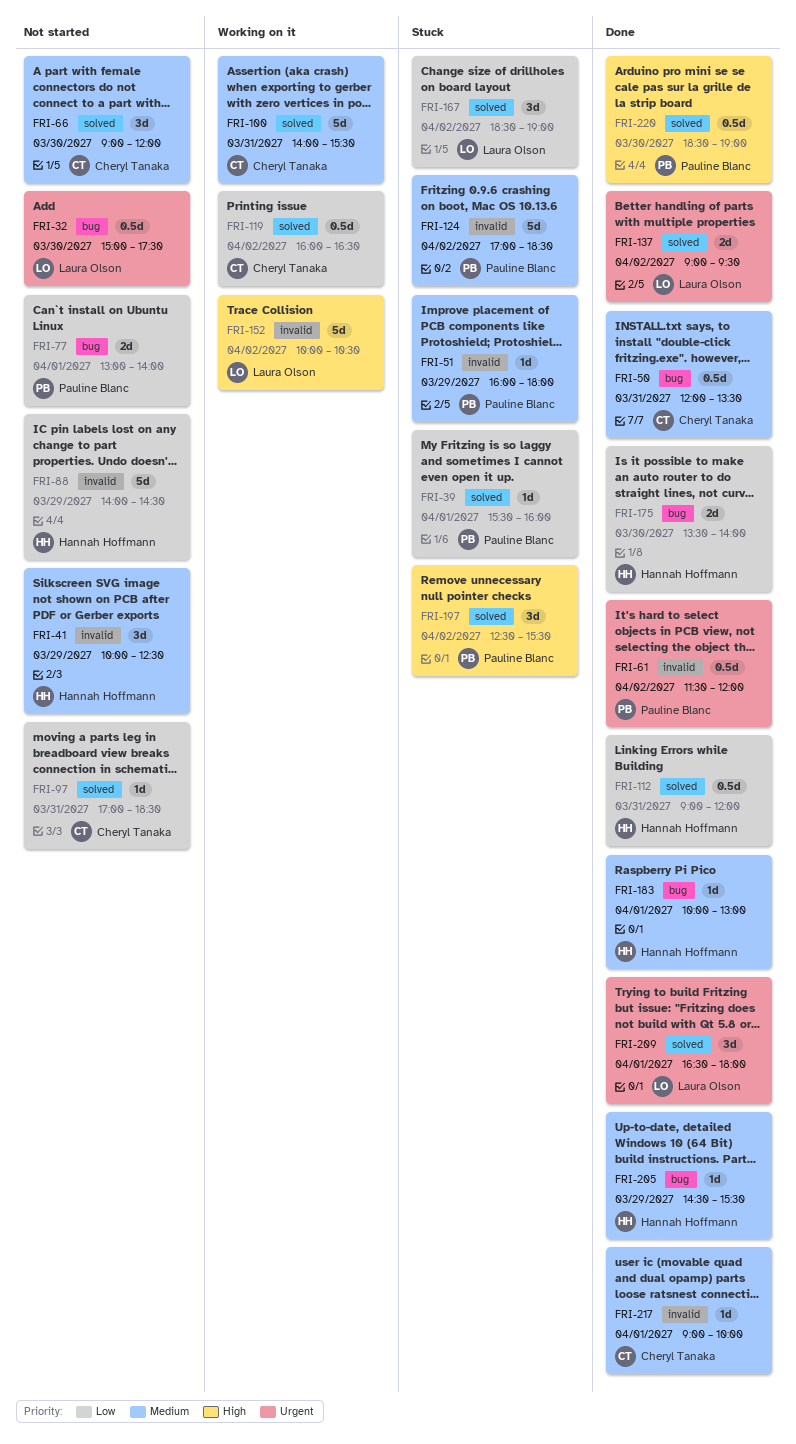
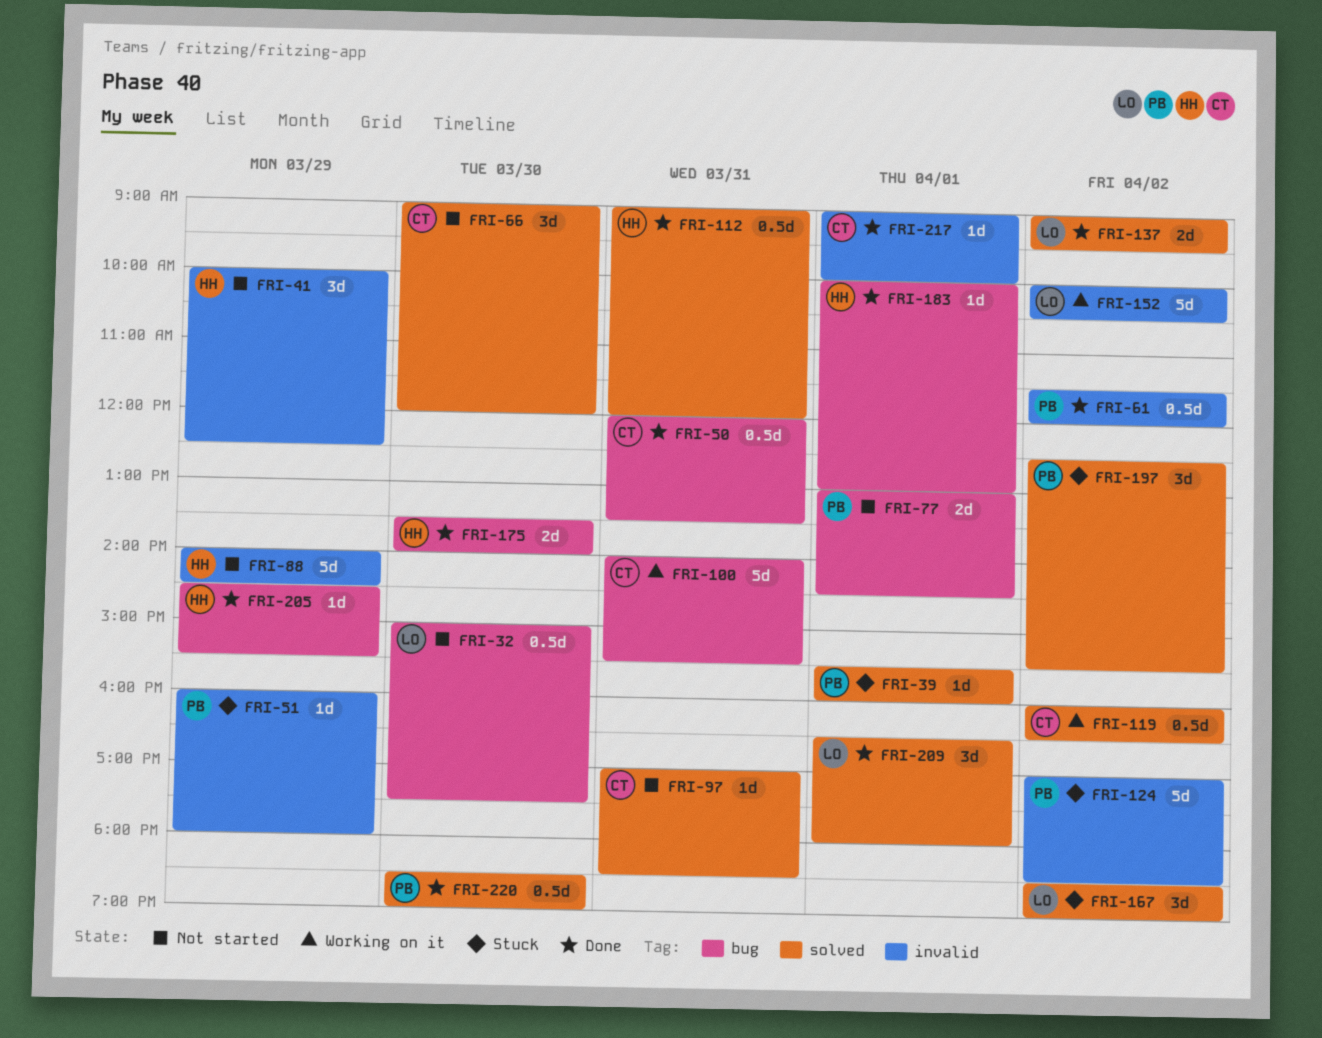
FRI-77, ends: 14:00 -> 14:30
FRI-100, label: solved -> bug

